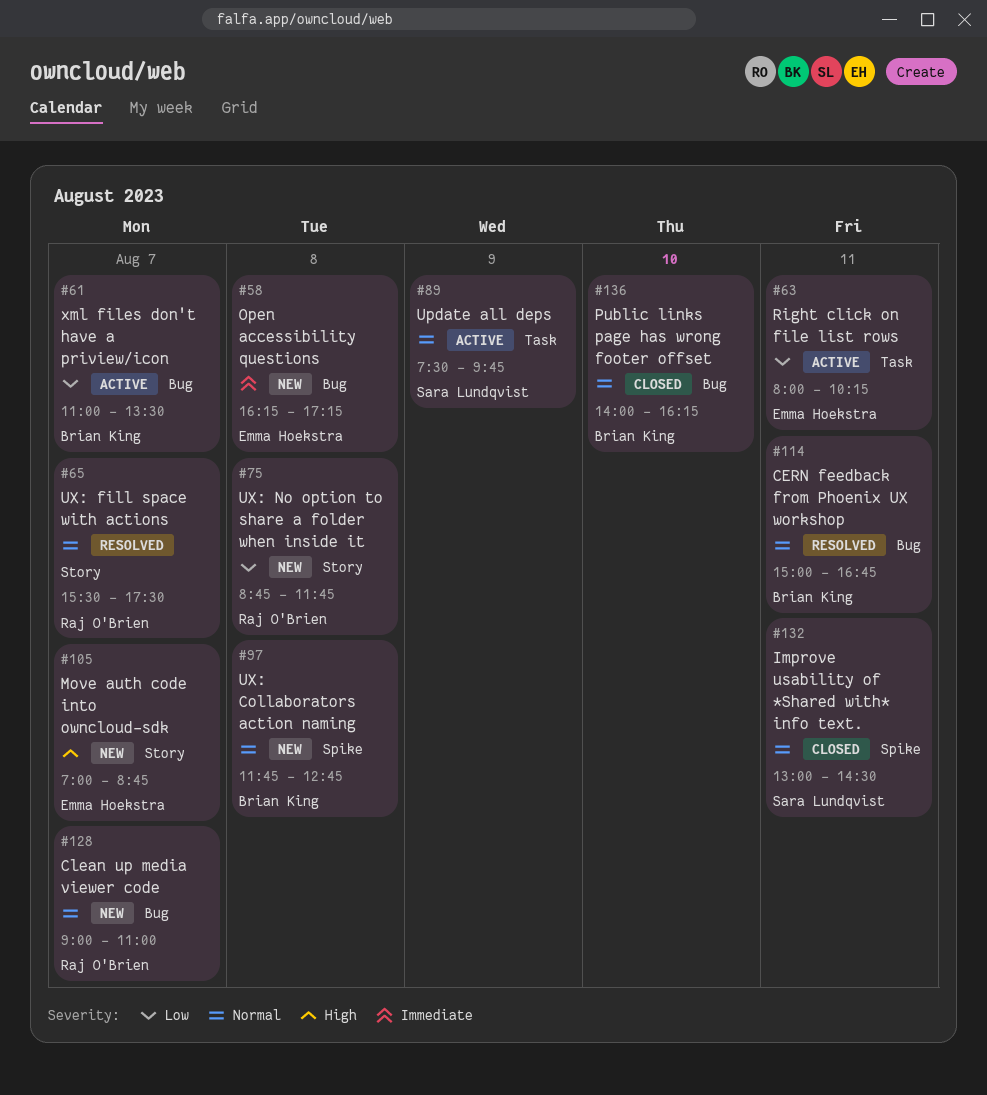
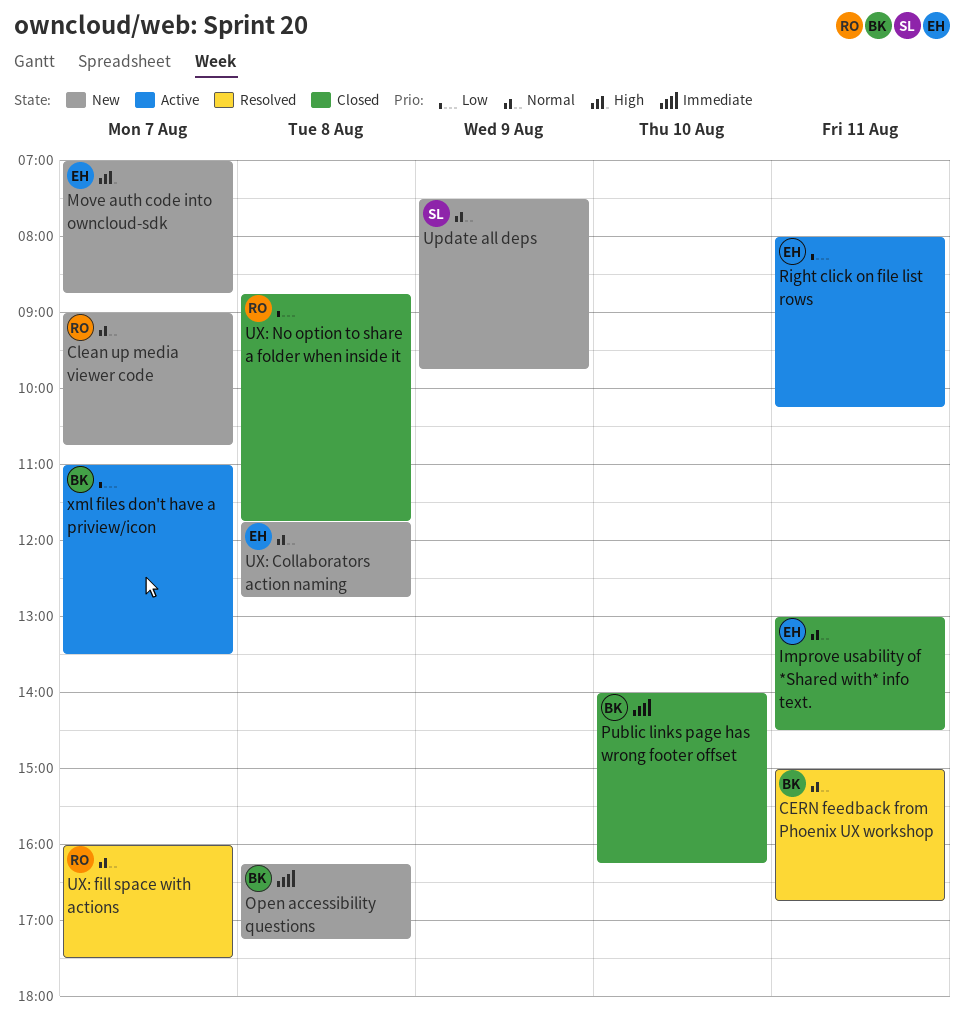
Clean up media viewer code, ends: 11:00 -> 10:45
Improve usability of *Shared with* info text., owner: Sara Lundqvist -> Emma Hoekstra
Open accessibility questions, owner: Emma Hoekstra -> Brian King
Public links page has wrong footer offset, priority: Normal -> Immediate
Update all deps, status: Active -> New
UX: Collaborators action naming, owner: Brian King -> Emma Hoekstra
UX: fill space with actions, begins: 15:30 -> 16:00
UX: No option to share a folder when inside it, status: New -> Closed

